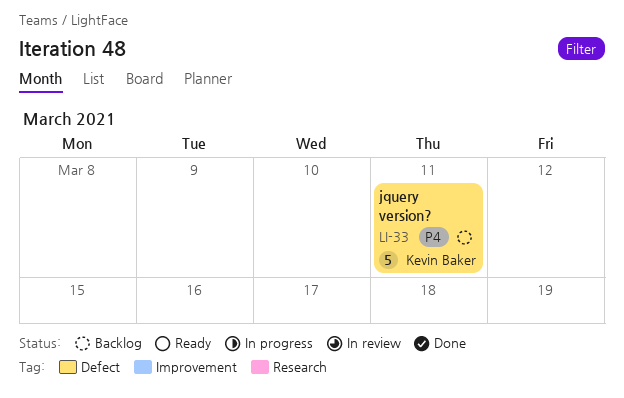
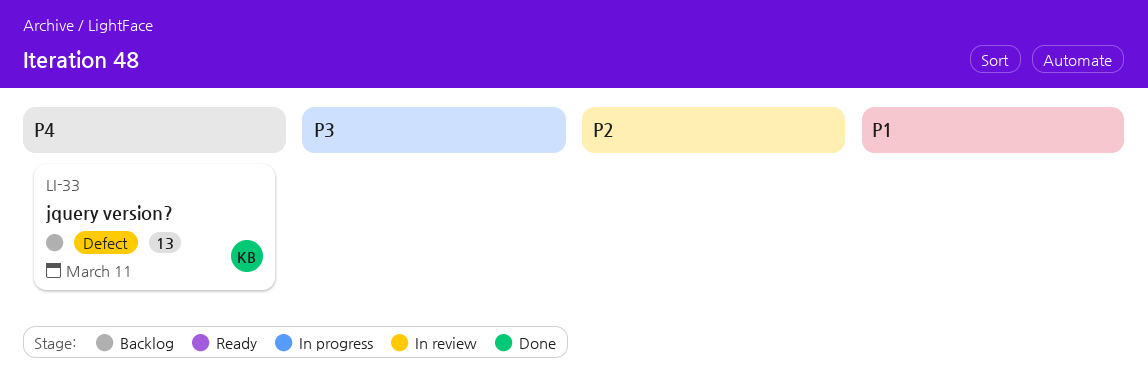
LI-33, estimate: 5 -> 13

